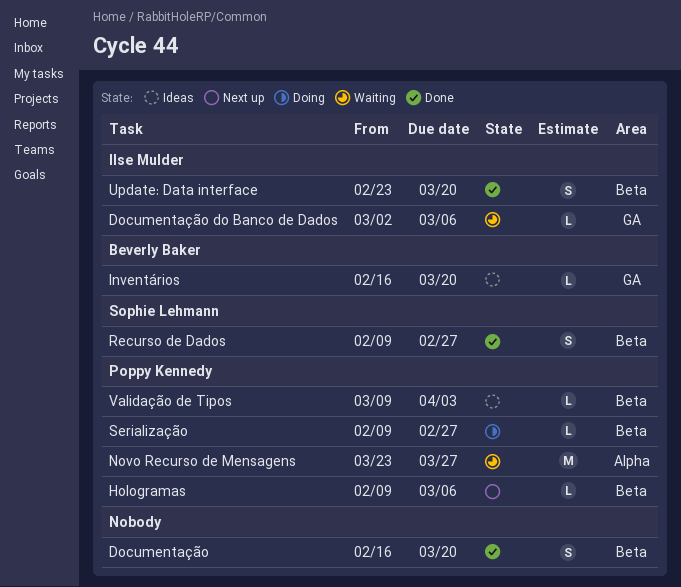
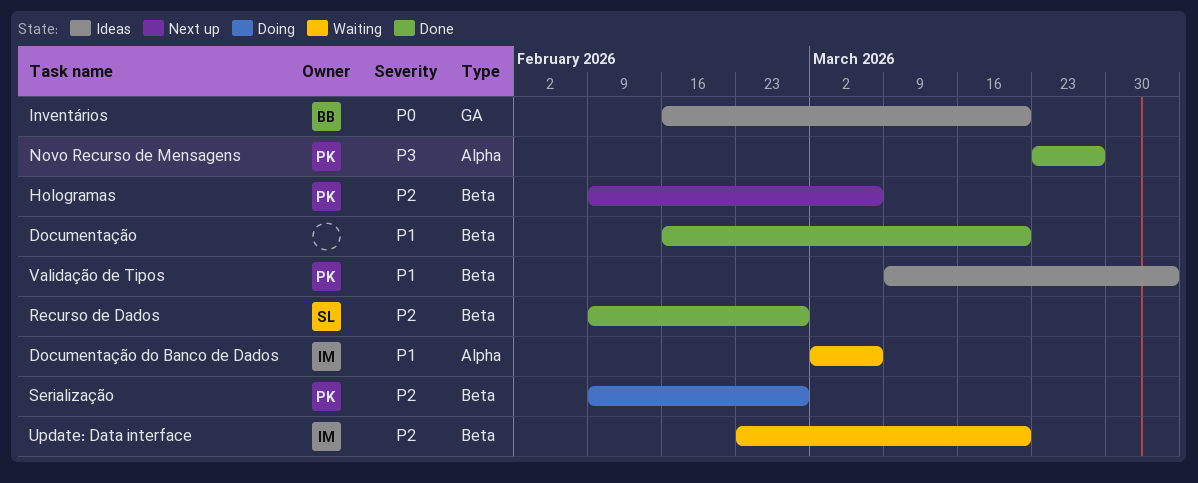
Documentação do Banco de Dados, label: GA -> Alpha
Novo Recurso de Mensagens, status: Waiting -> Done
Update: Data interface, status: Done -> Waiting

